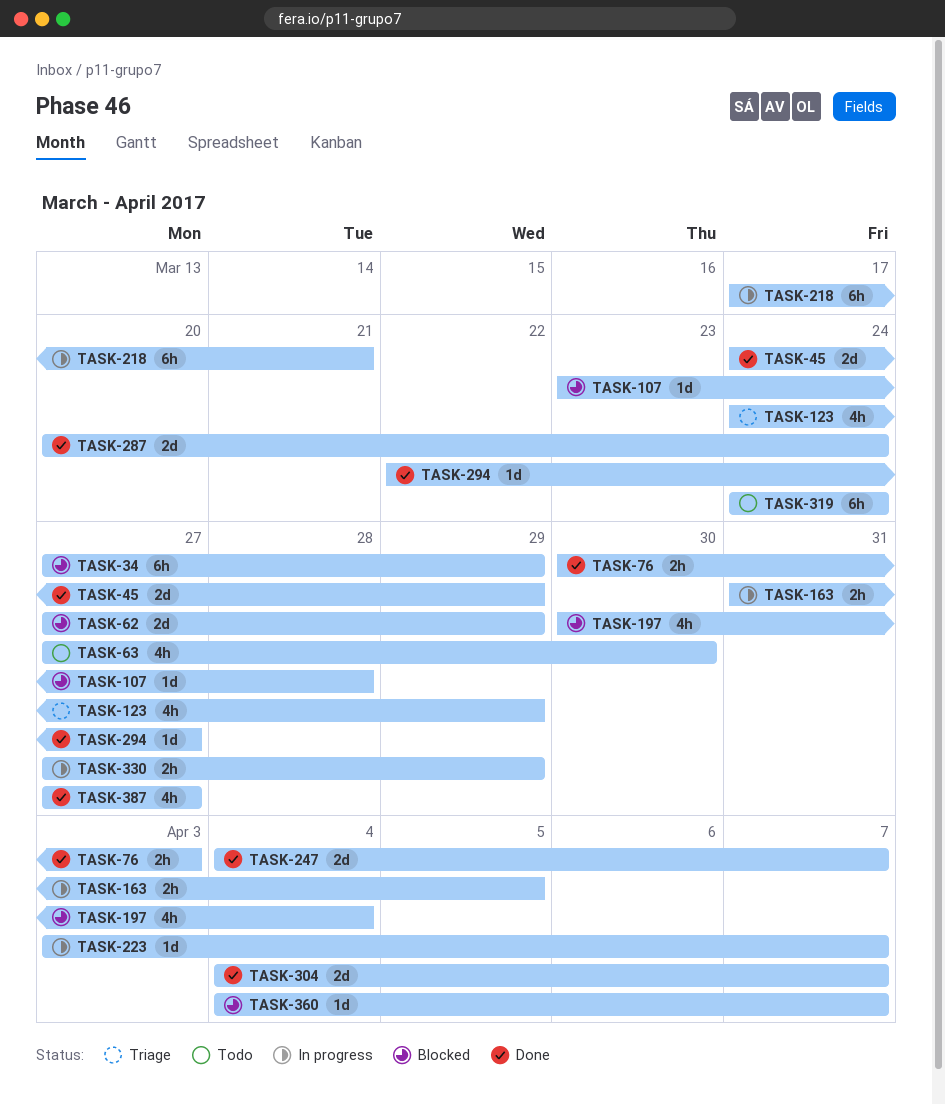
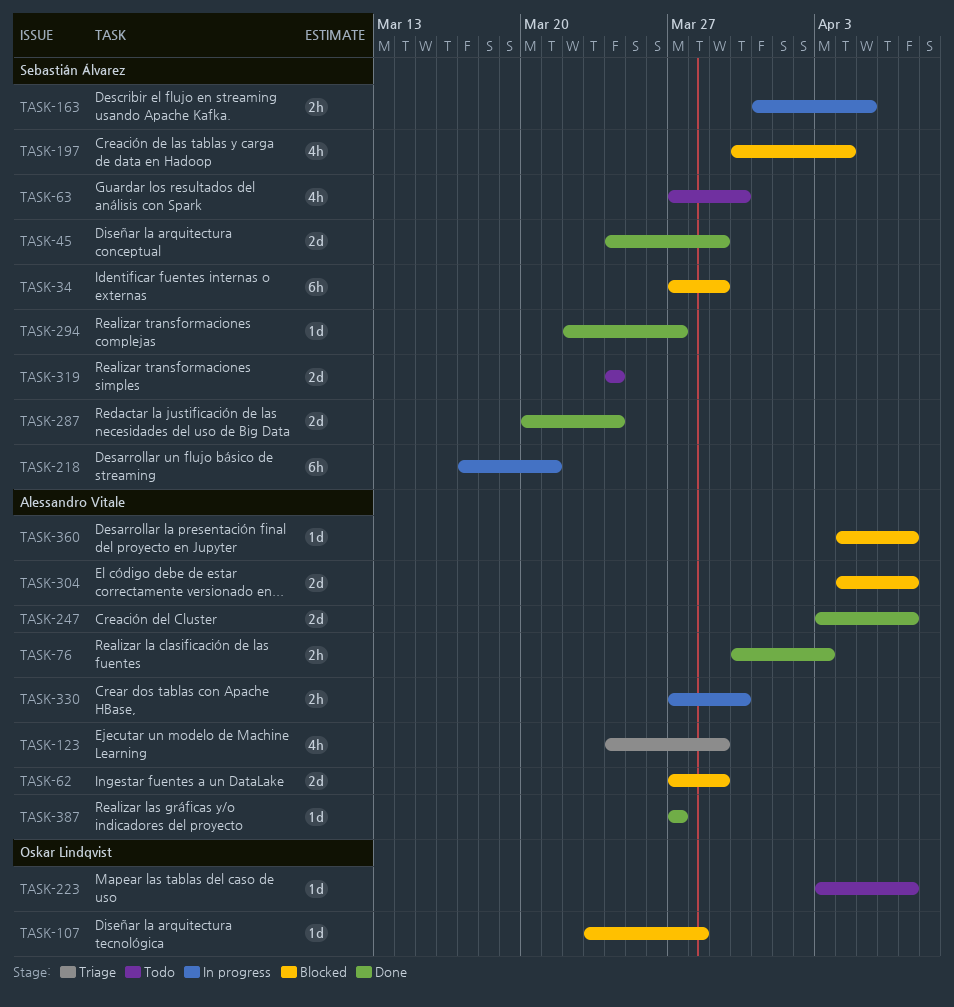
TASK-223, status: In progress -> Todo
TASK-247, start: Apr 4 -> Apr 3
TASK-304, status: Done -> Blocked
TASK-319, estimate: 6h -> 2d
TASK-330, due: Mar 29 -> Mar 30
TASK-387, estimate: 4h -> 1d

